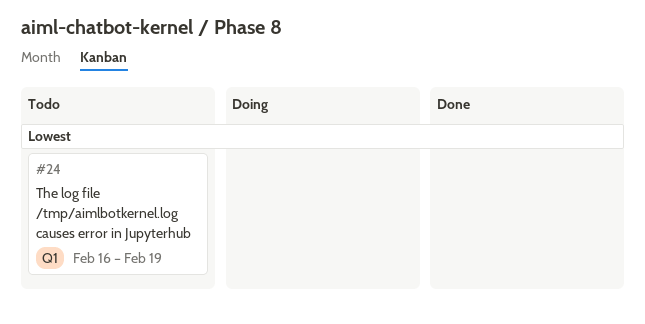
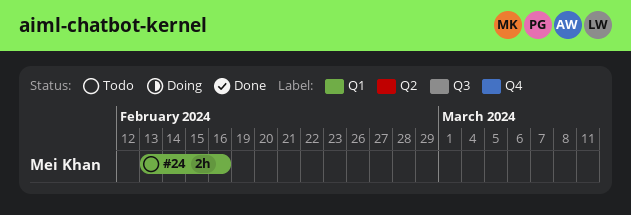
#24, start: Feb 16 -> Feb 13
#24, due: Feb 19 -> Feb 16

